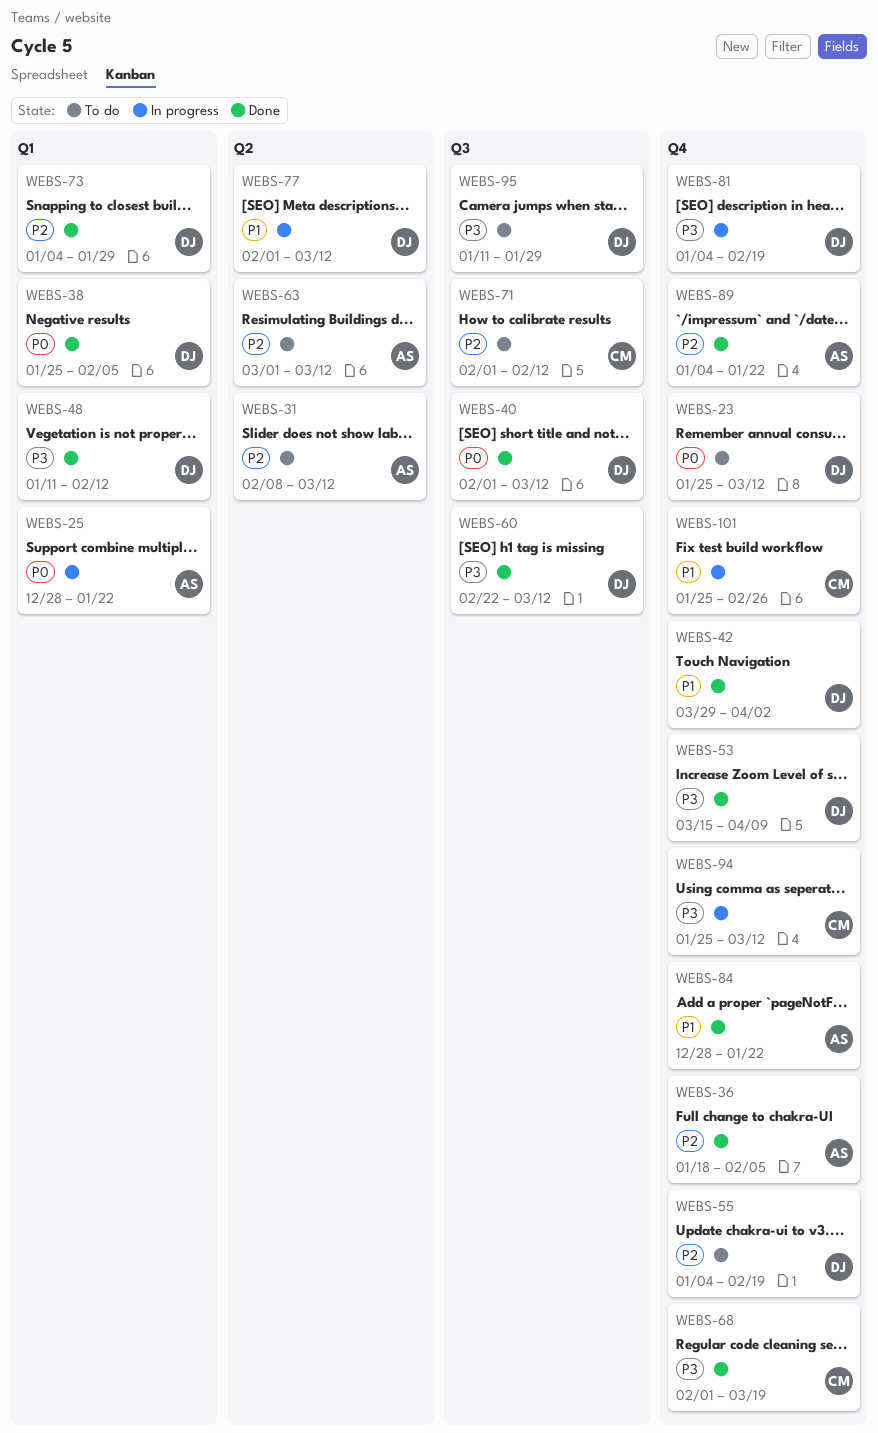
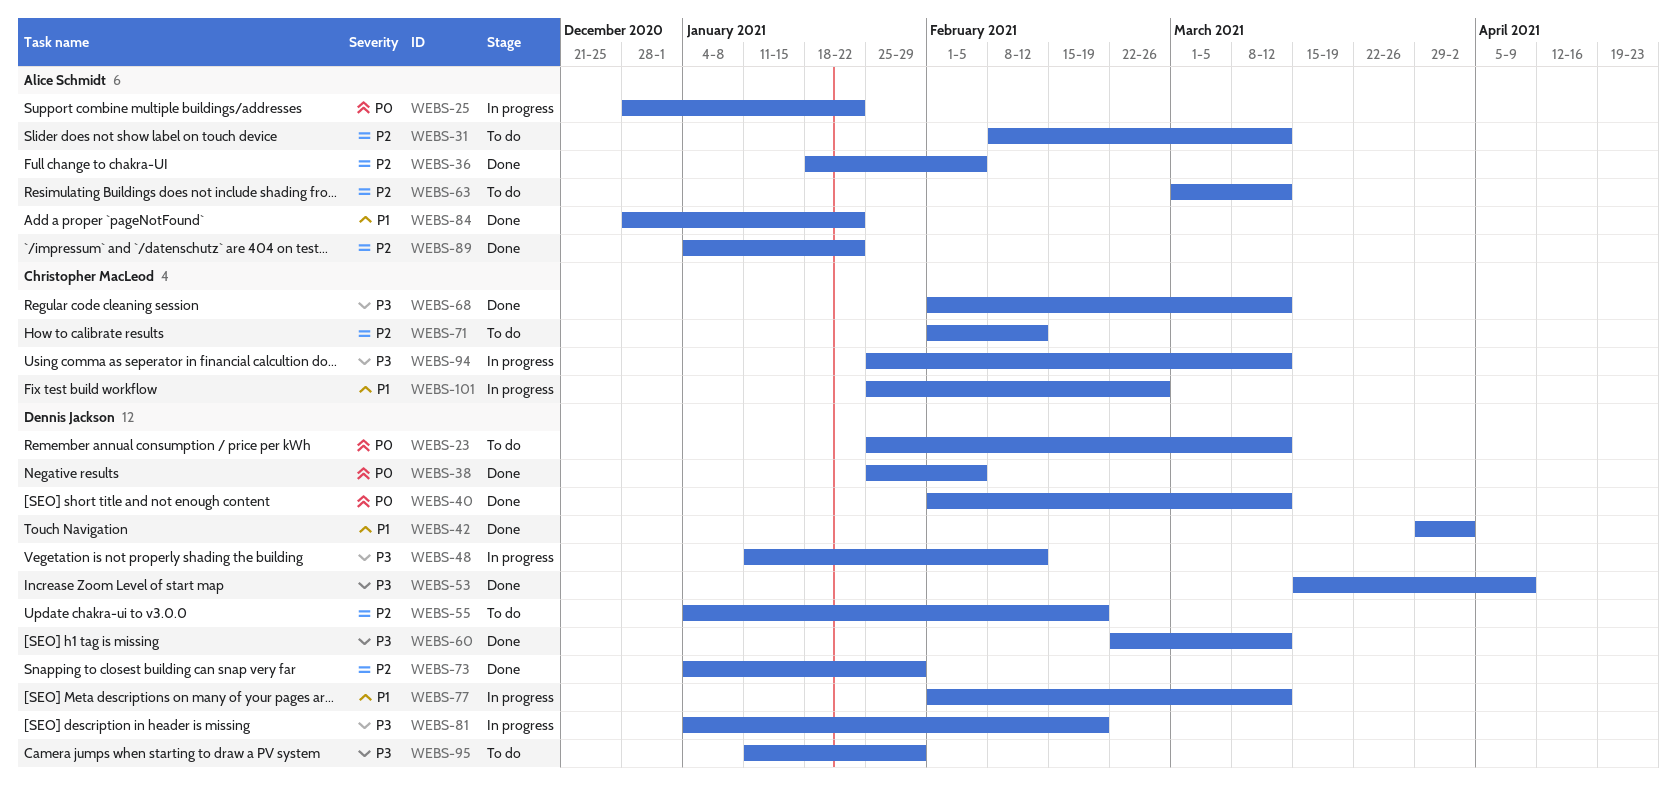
WEBS-48, status: Done -> In progress
WEBS-68, due: Mar 19 -> Mar 12

